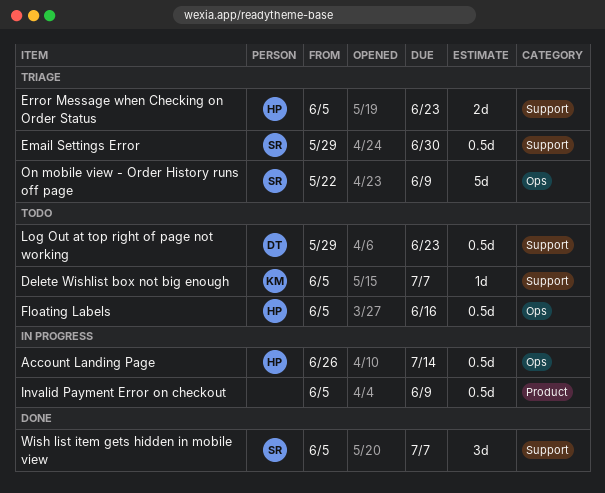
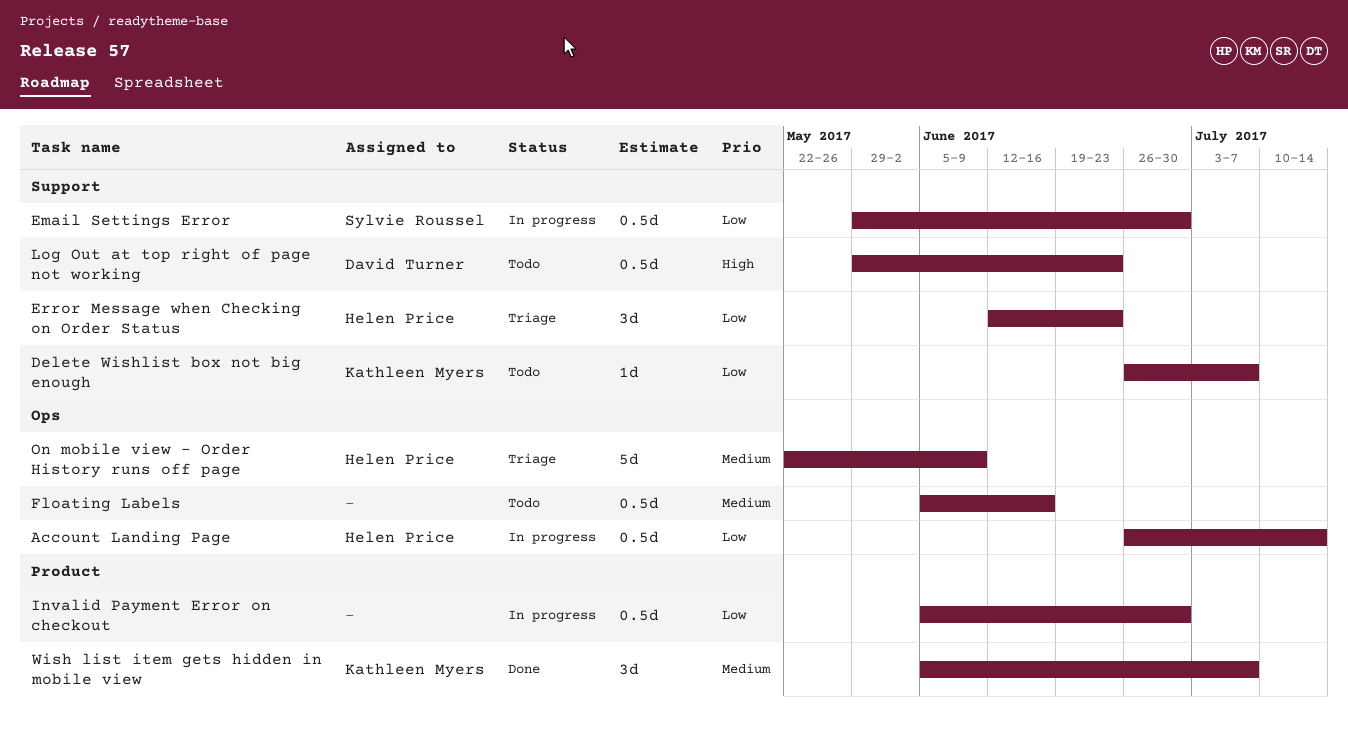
Delete Wishlist box not big enough, start: Jun 5 -> Jun 26
Email Settings Error, status: Triage -> In progress
Error Message when Checking on Order Status, estimate: 2d -> 3d
Error Message when Checking on Order Status, start: Jun 5 -> Jun 12
Floating Labels, owner: Helen Price -> none
Invalid Payment Error on checkout, due: Jun 9 -> Jun 30
On mobile view - Order History runs off page, owner: Sylvie Roussel -> Helen Price
Wish list item gets hidden in mobile view, owner: Sylvie Roussel -> Kathleen Myers
Wish list item gets hidden in mobile view, label: Support -> Product

